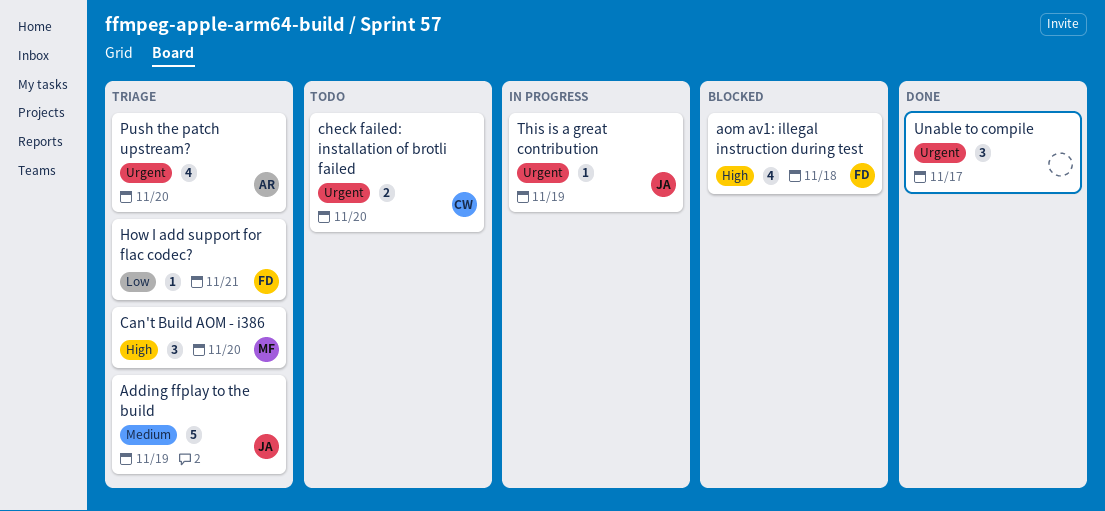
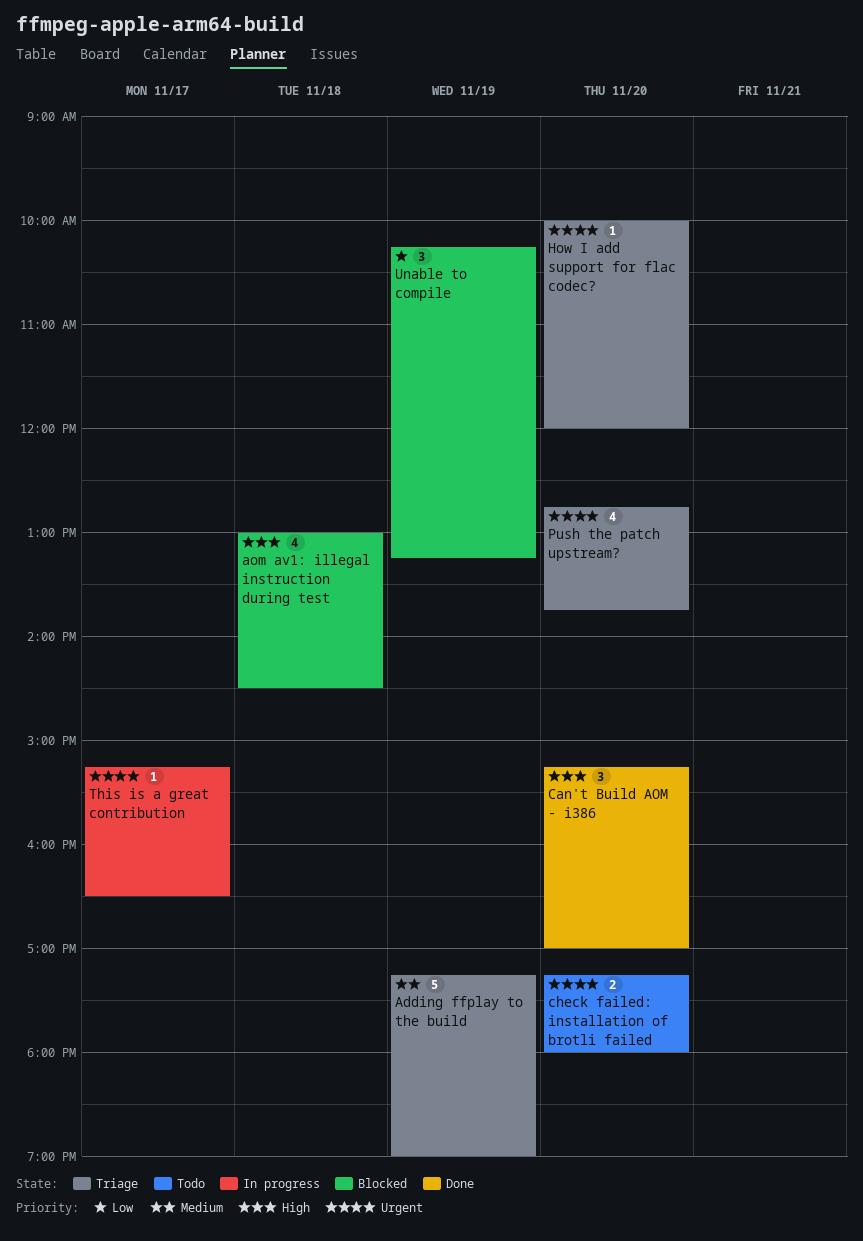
Can't Build AOM - i386, status: Triage -> Done
How I add support for flac codec?, priority: Low -> Urgent
How I add support for flac codec?, day: Nov 21 -> Nov 20
This is a great contribution, day: Nov 19 -> Nov 17
Unable to compile, status: Done -> Blocked
Unable to compile, priority: Urgent -> Low
Unable to compile, day: Nov 17 -> Nov 19

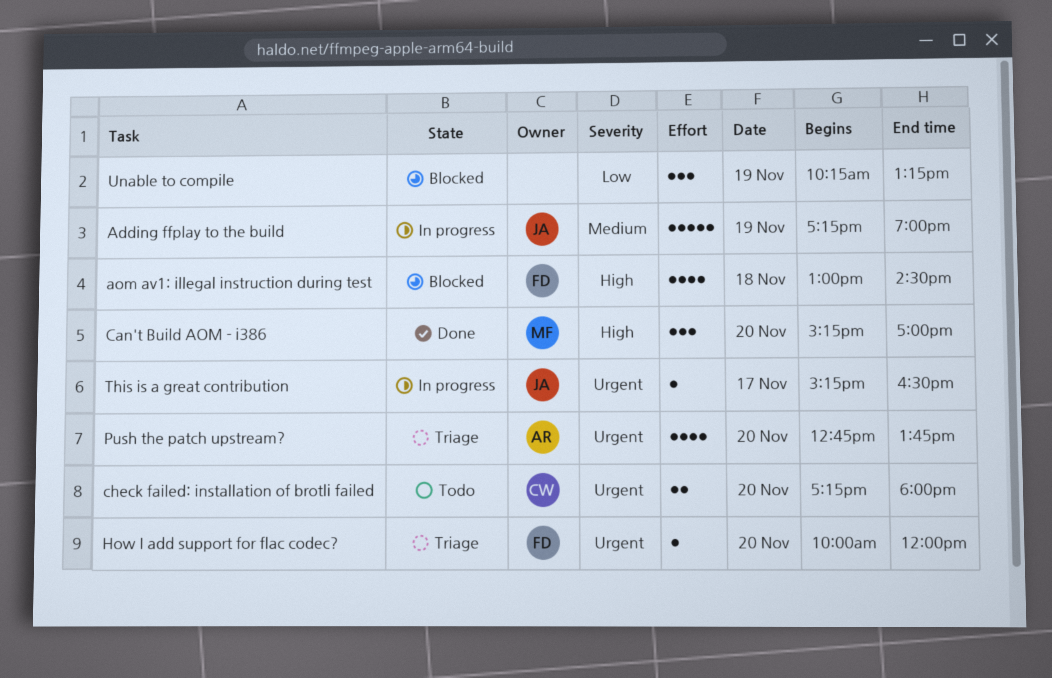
Adding ffplay to the build, status: Triage -> In progress

